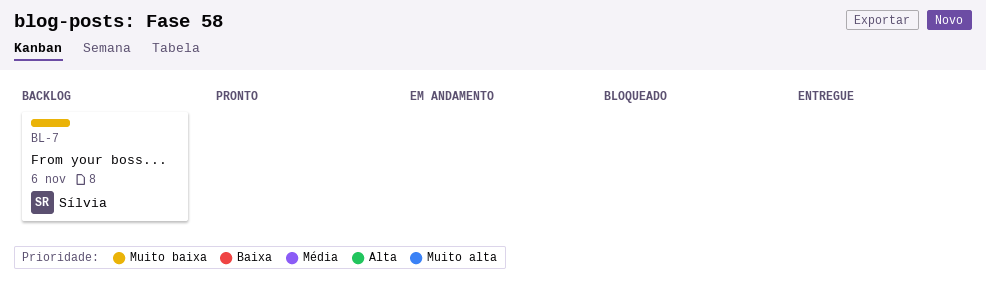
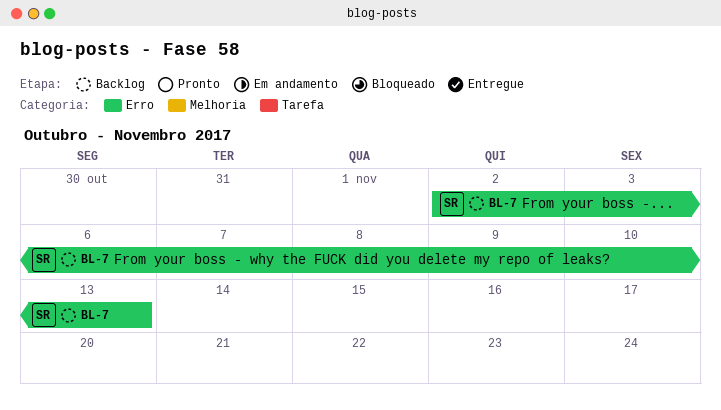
BL-7, due: Nov 6 -> Nov 13

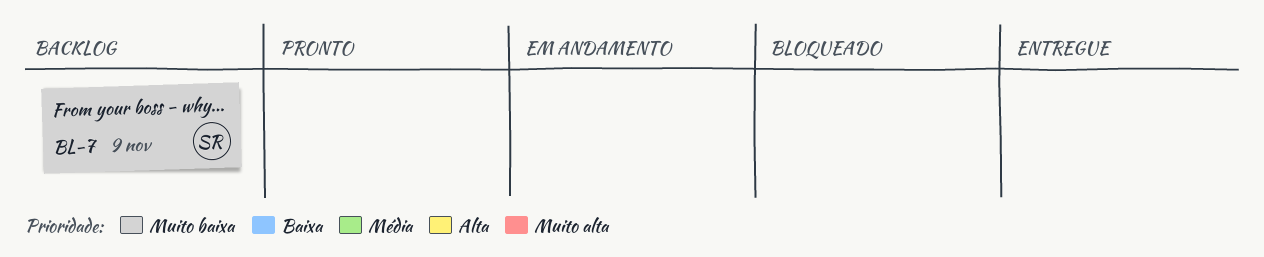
BL-7, due: Nov 13 -> Nov 9

